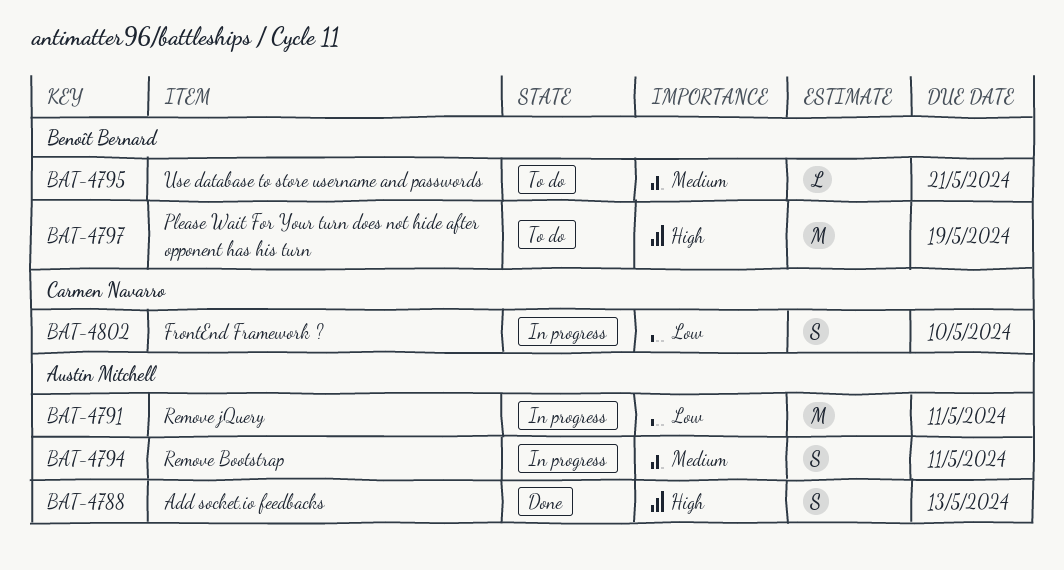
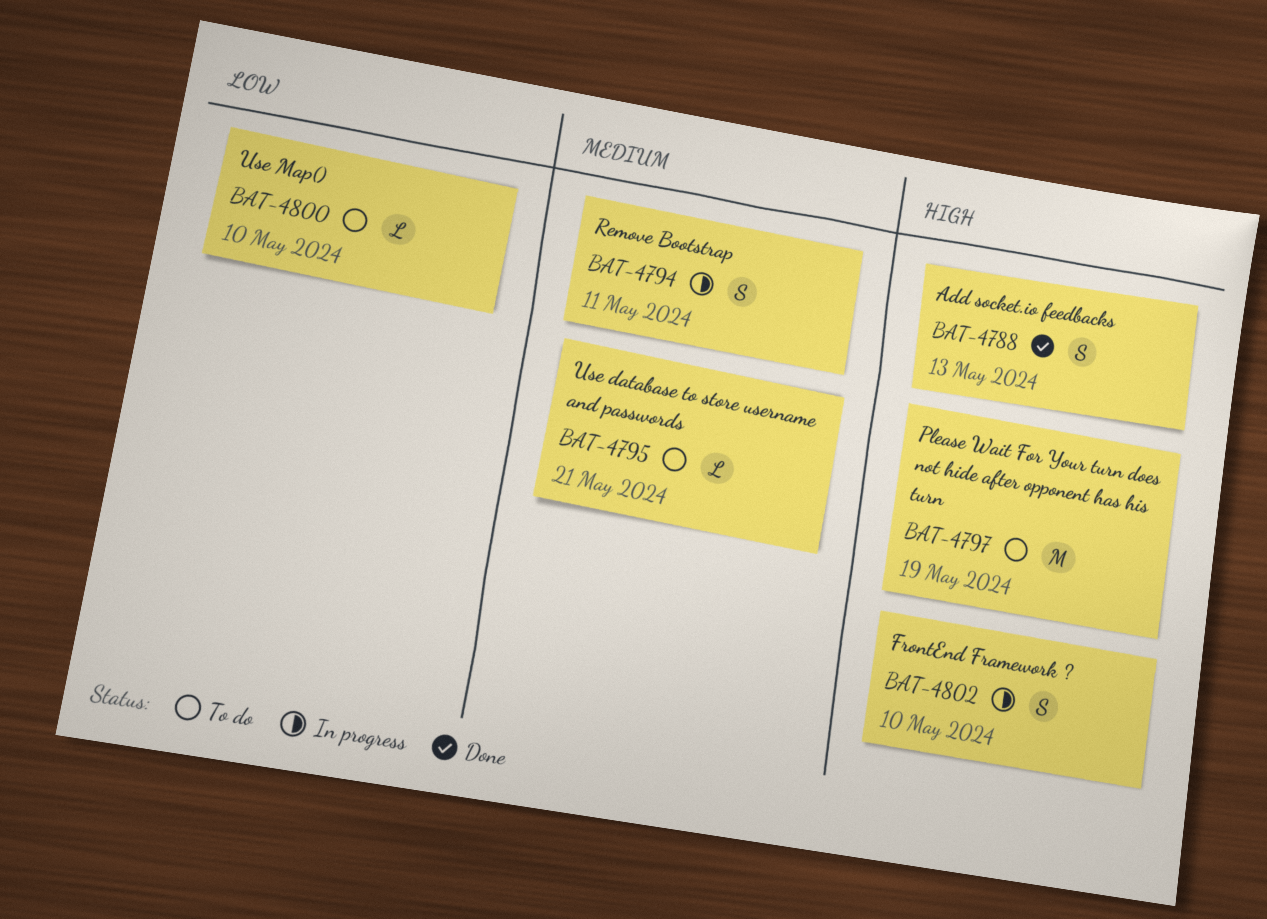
BAT-4791: present -> none
BAT-4800: none -> present
BAT-4802, priority: Low -> High

